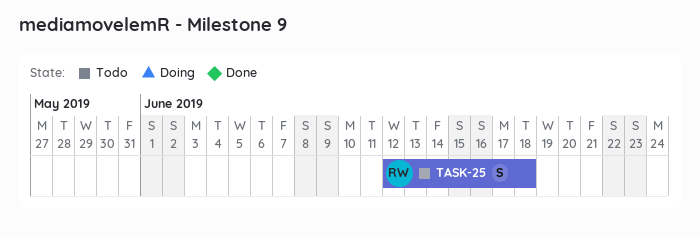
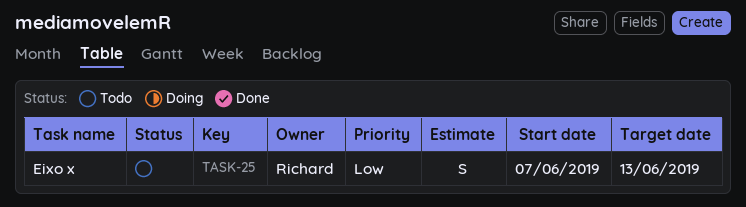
TASK-25, start: Jun 12 -> Jun 7
TASK-25, due: Jun 18 -> Jun 13

